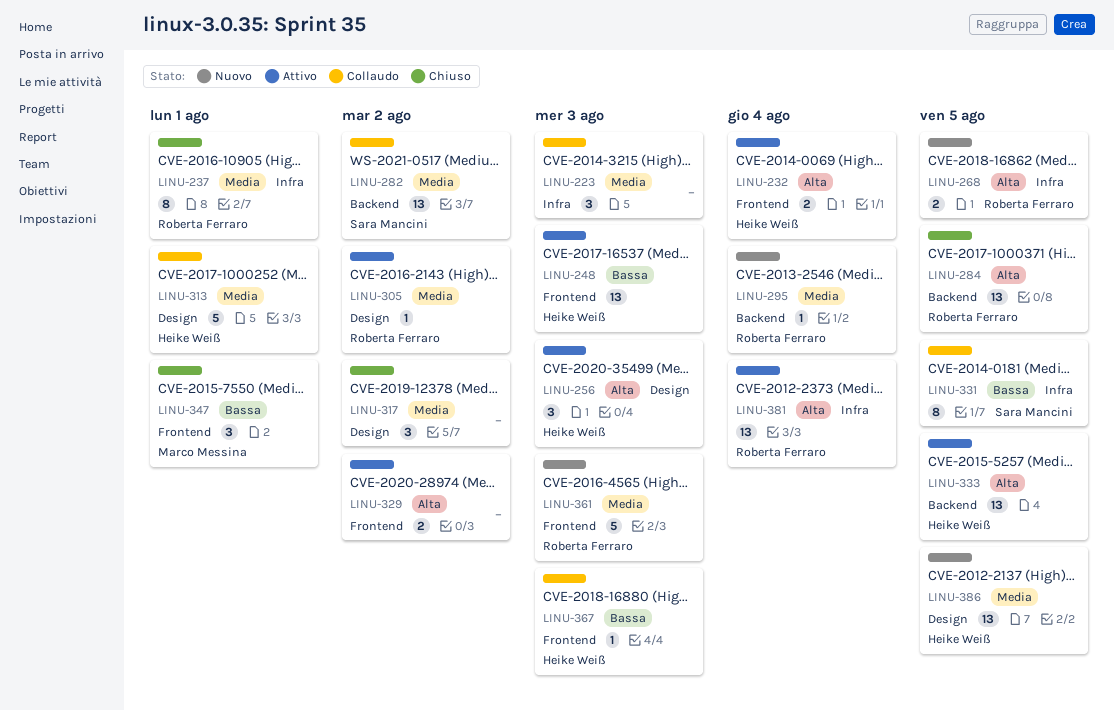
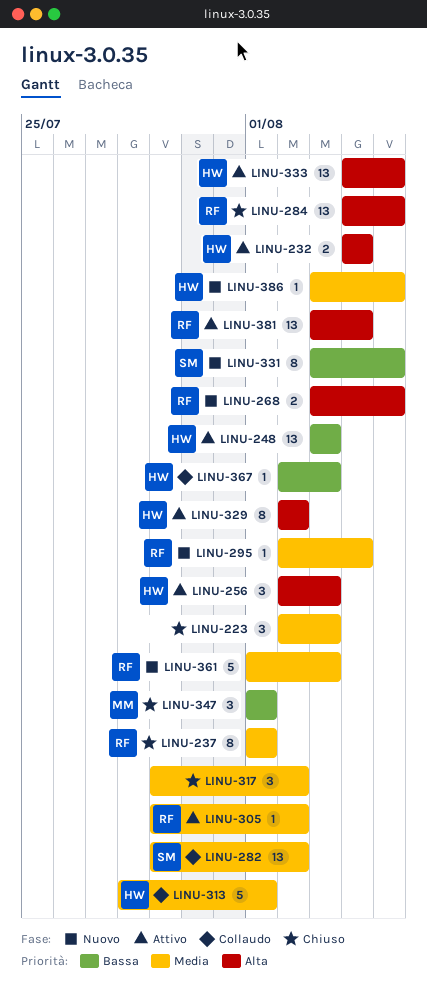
LINU-223, status: Collaudo -> Chiuso
LINU-329, owner: none -> Heike Weiß
LINU-329, estimate: 2 -> 8
LINU-331, status: Collaudo -> Nuovo
LINU-386, estimate: 13 -> 1

